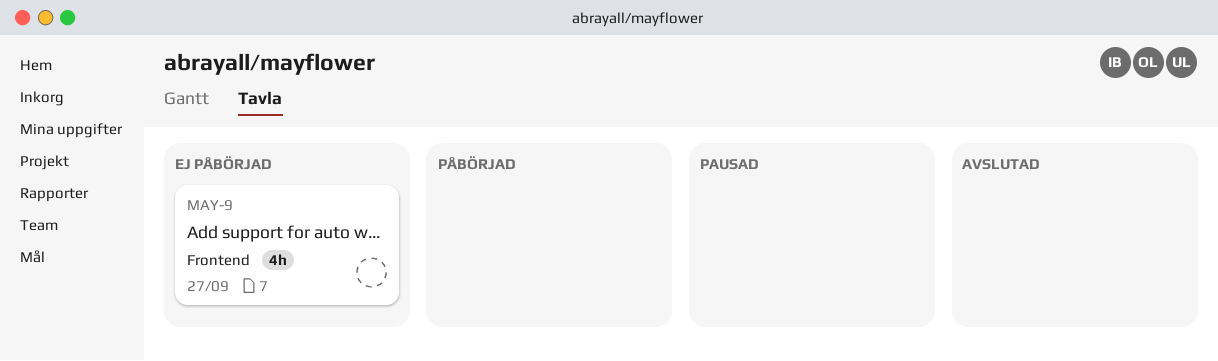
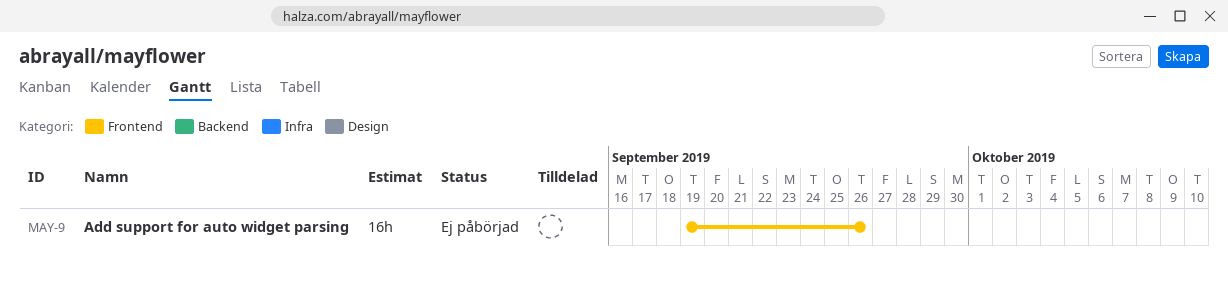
MAY-9, estimate: 4h -> 16h
MAY-9, due: Sep 27 -> Sep 26

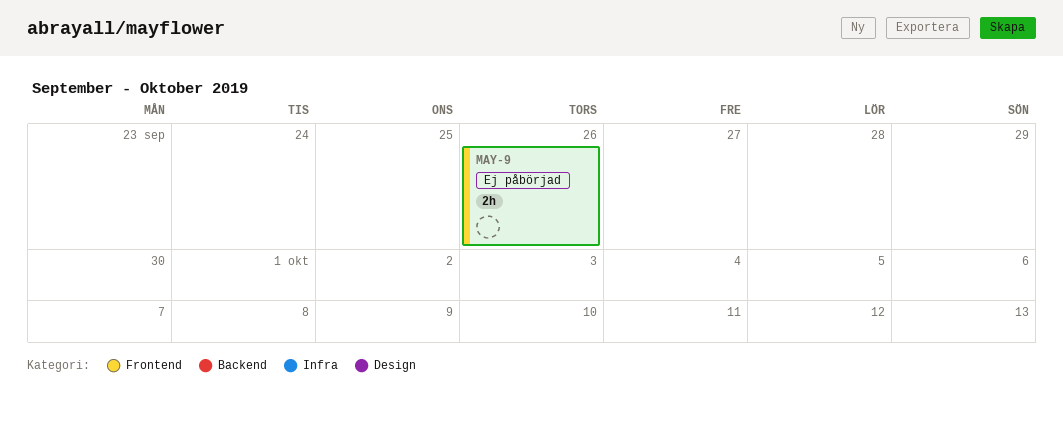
MAY-9, estimate: 16h -> 2h

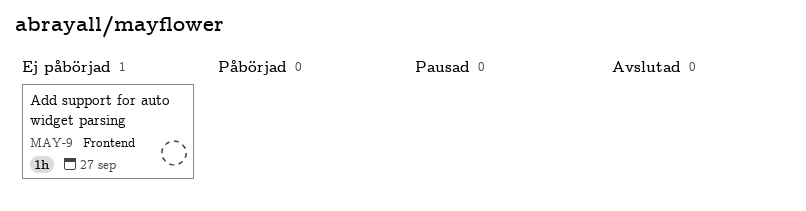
MAY-9, estimate: 2h -> 1h
MAY-9, due: Sep 26 -> Sep 27

